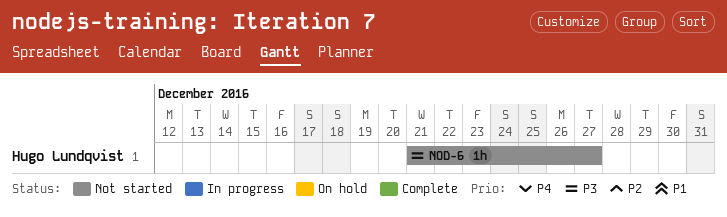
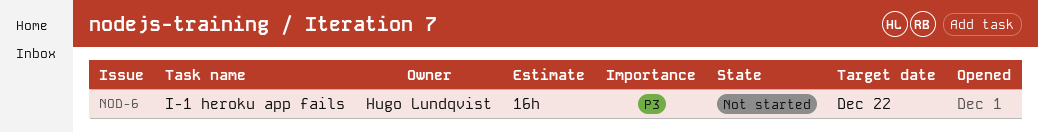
NOD-6, estimate: 1h -> 16h
NOD-6, due: Dec 27 -> Dec 22

